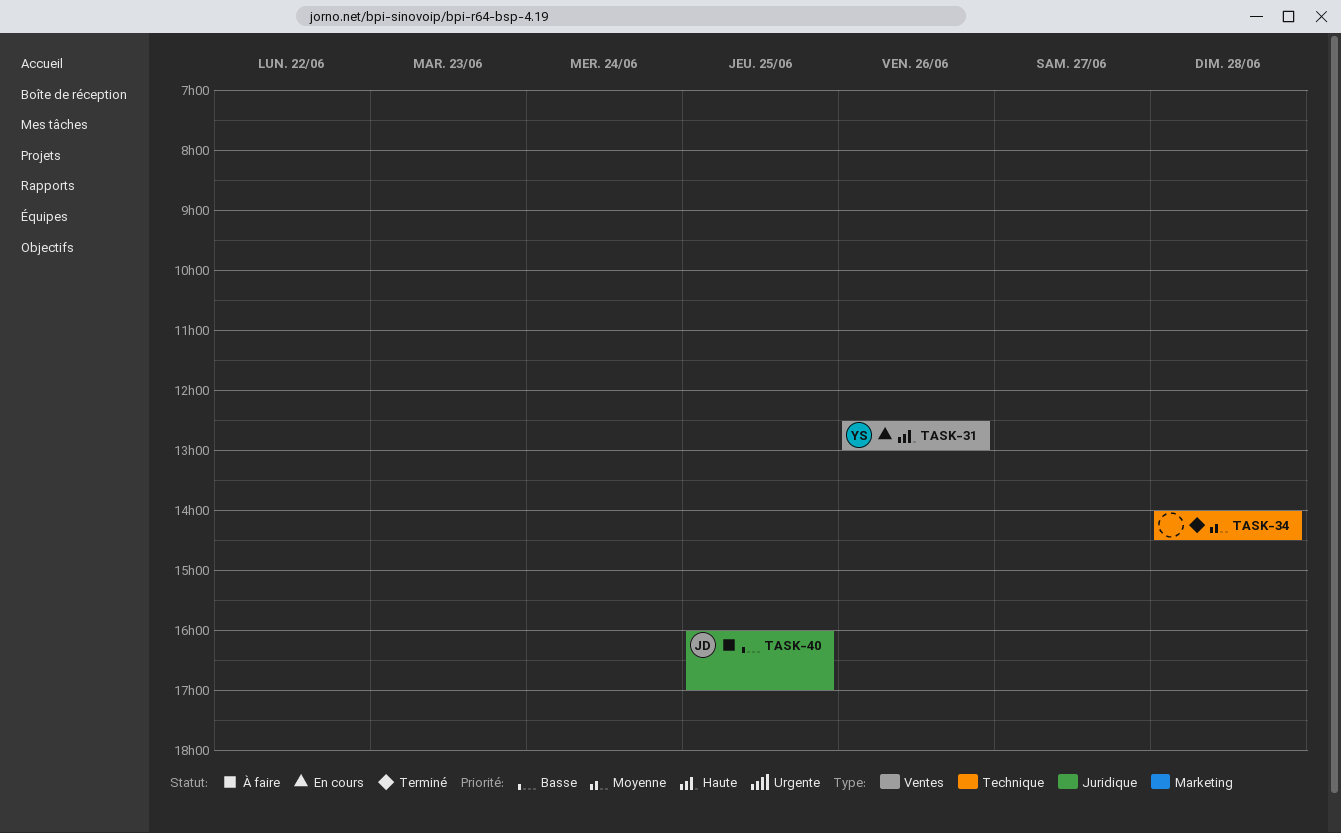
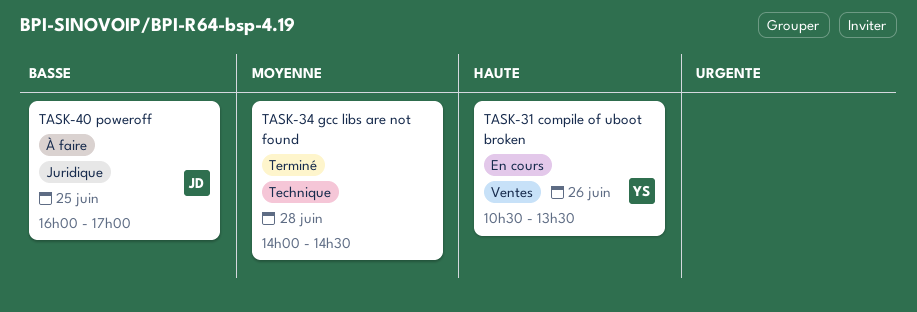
TASK-31, begins: 12:30 -> 10:30
TASK-31, ends: 13:00 -> 13:30

